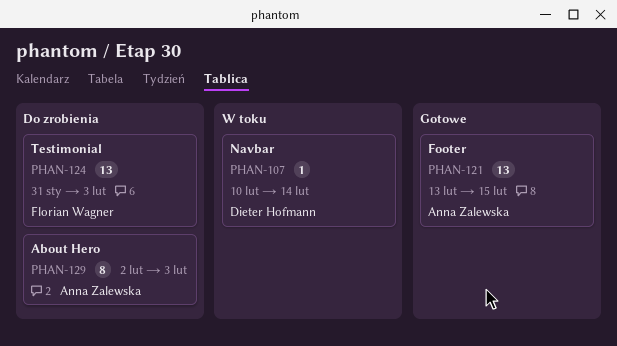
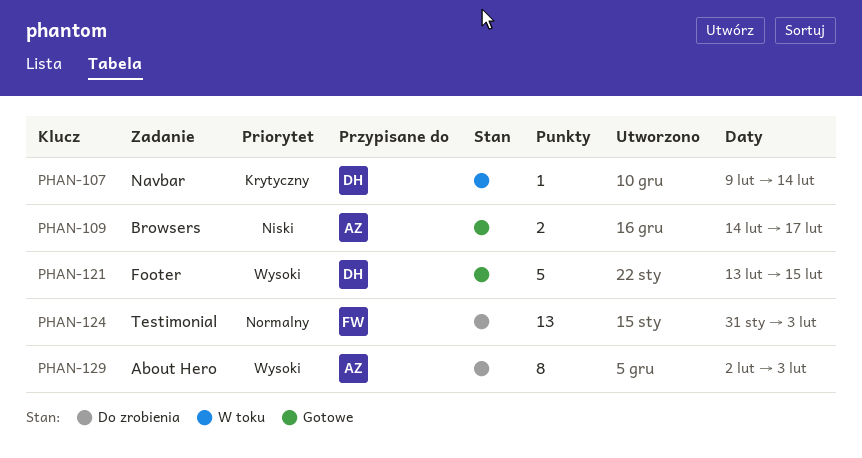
PHAN-107, start: Feb 10 -> Feb 9
PHAN-109: none -> present
PHAN-121, owner: Anna Zalewska -> Dieter Hofmann
PHAN-121, estimate: 13 -> 5

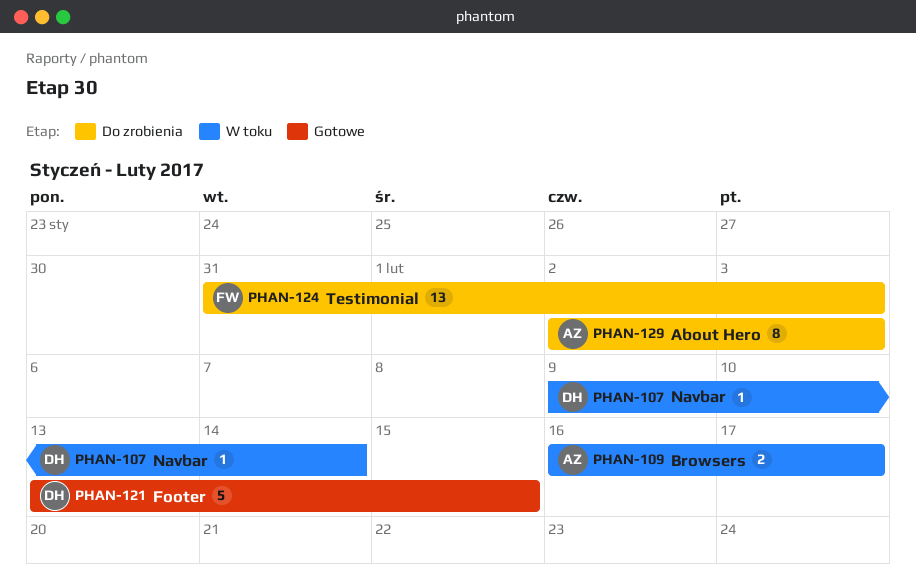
PHAN-109, status: Gotowe -> W toku
PHAN-109, start: Feb 14 -> Feb 16

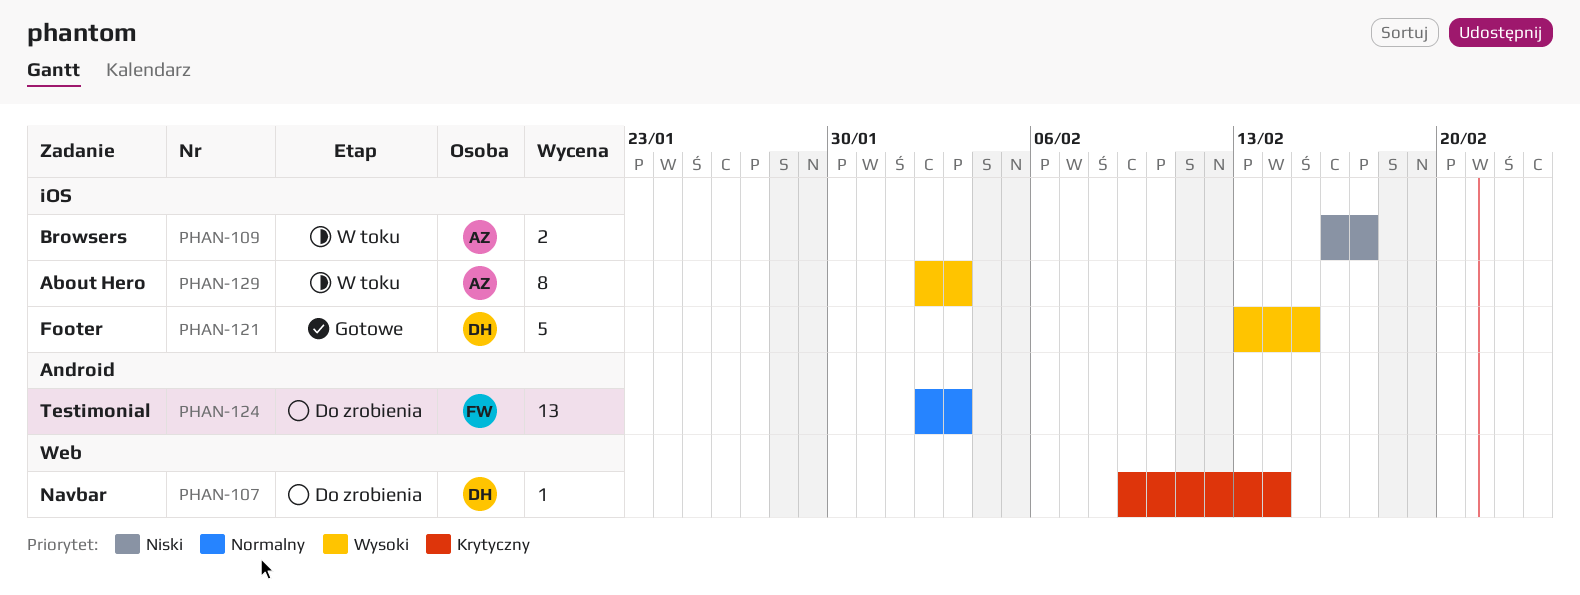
PHAN-107, status: W toku -> Do zrobienia
PHAN-124, start: Jan 31 -> Feb 2
PHAN-129, status: Do zrobienia -> W toku

